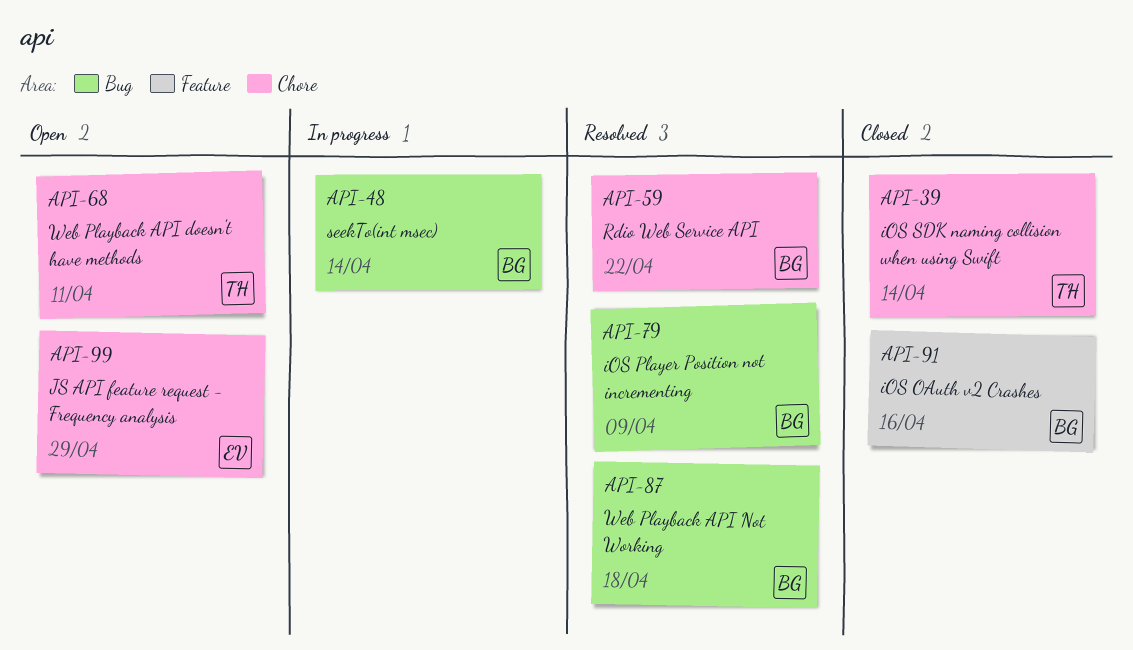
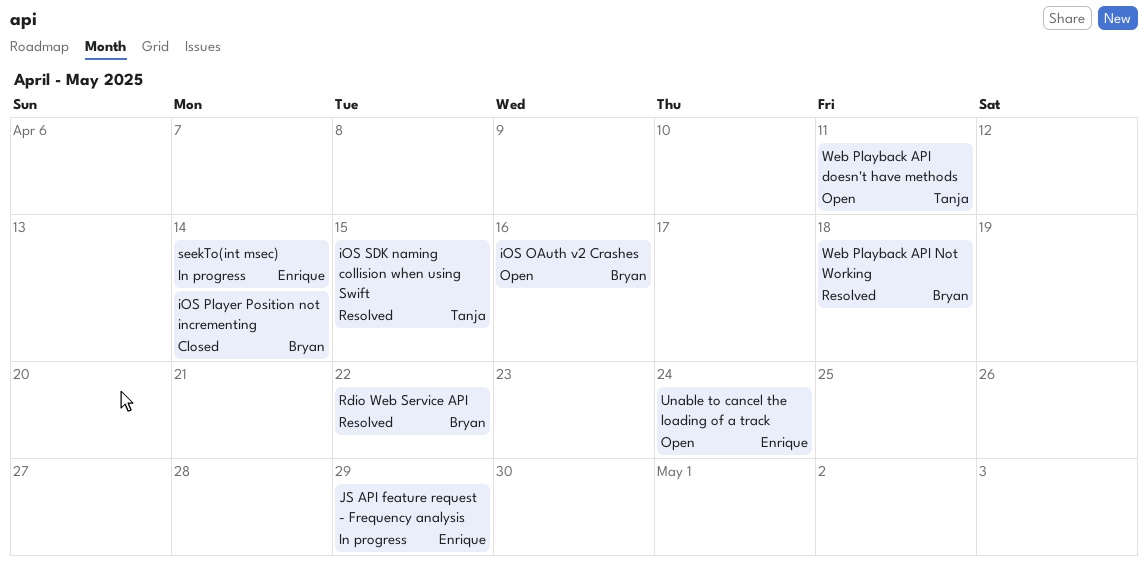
iOS OAuth v2 Crashes, status: Closed -> Open
iOS Player Position not incrementing, status: Resolved -> Closed
iOS Player Position not incrementing, due: Apr 9 -> Apr 14
iOS SDK naming collision when using Swift, status: Closed -> Resolved
iOS SDK naming collision when using Swift, due: Apr 14 -> Apr 15
JS API feature request - Frequency analysis, status: Open -> In progress
seekTo(int msec), owner: Bryan -> Enrique
Unable to cancel the loading of a track: none -> present

